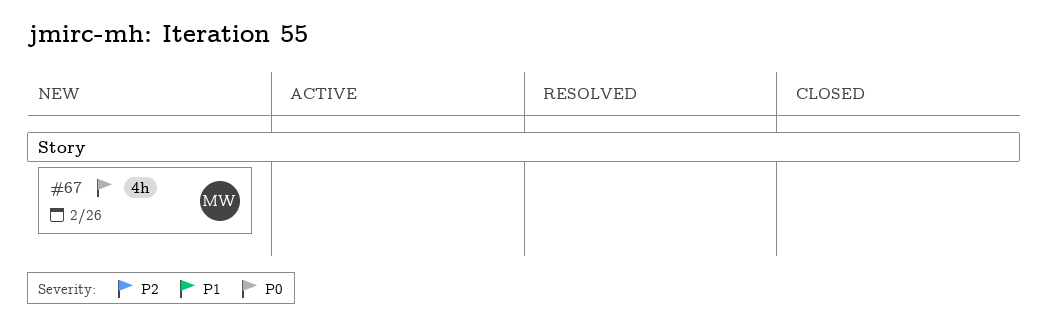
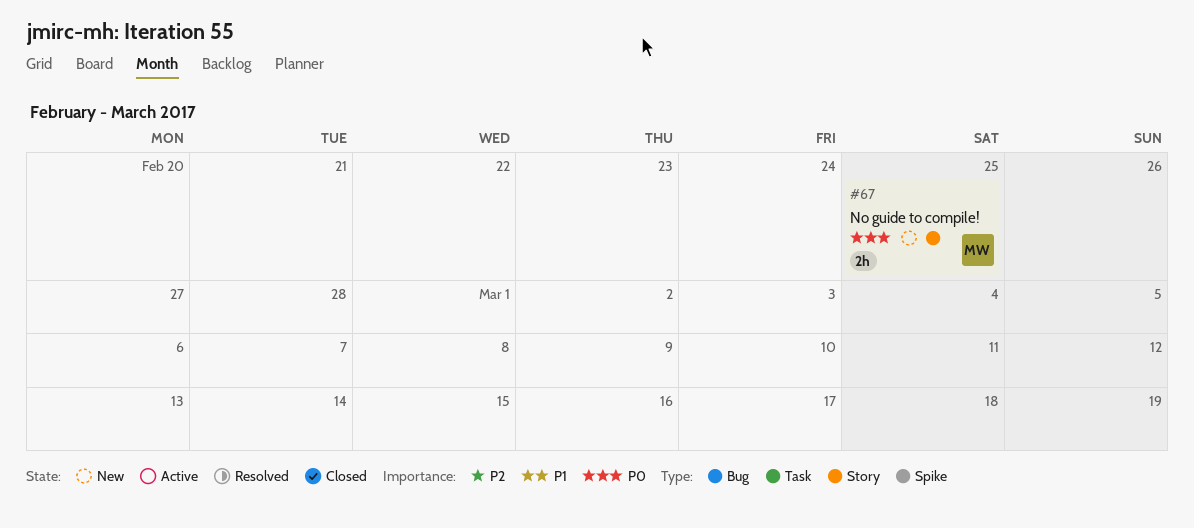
#67, estimate: 4h -> 2h
#67, due: Feb 26 -> Feb 25

